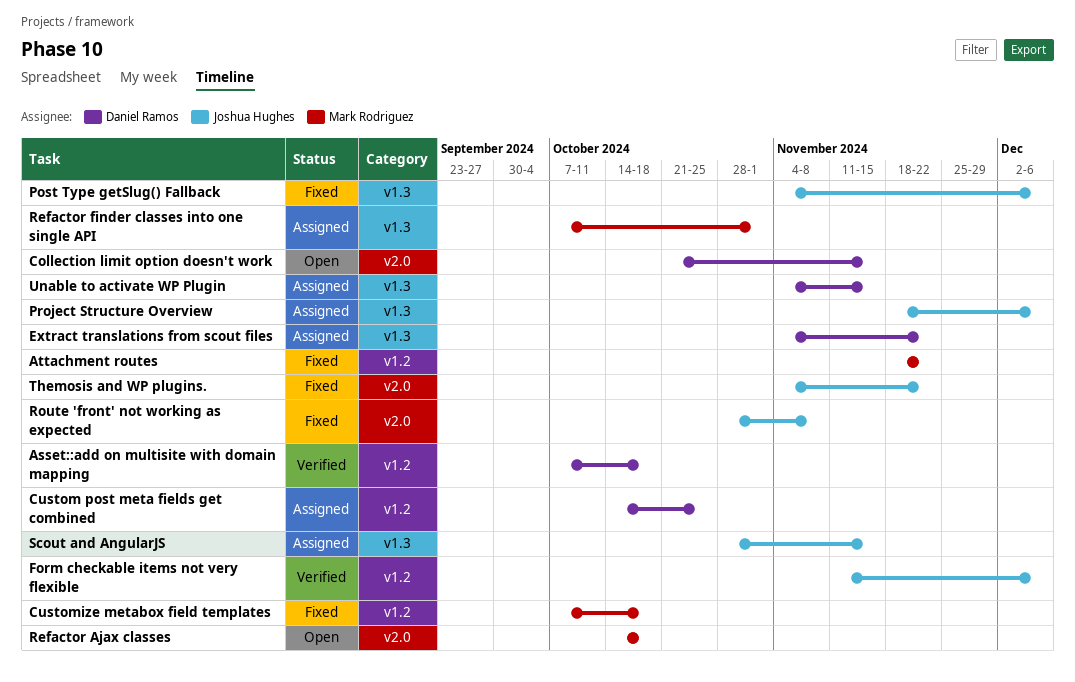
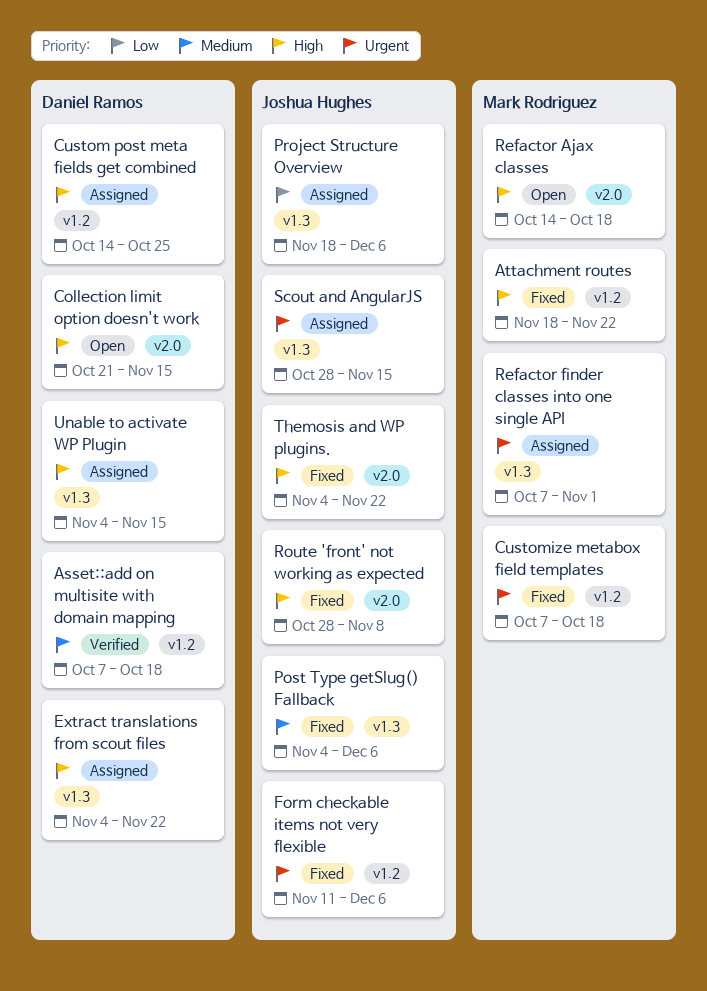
Form checkable items not very flexible, status: Verified -> Fixed

